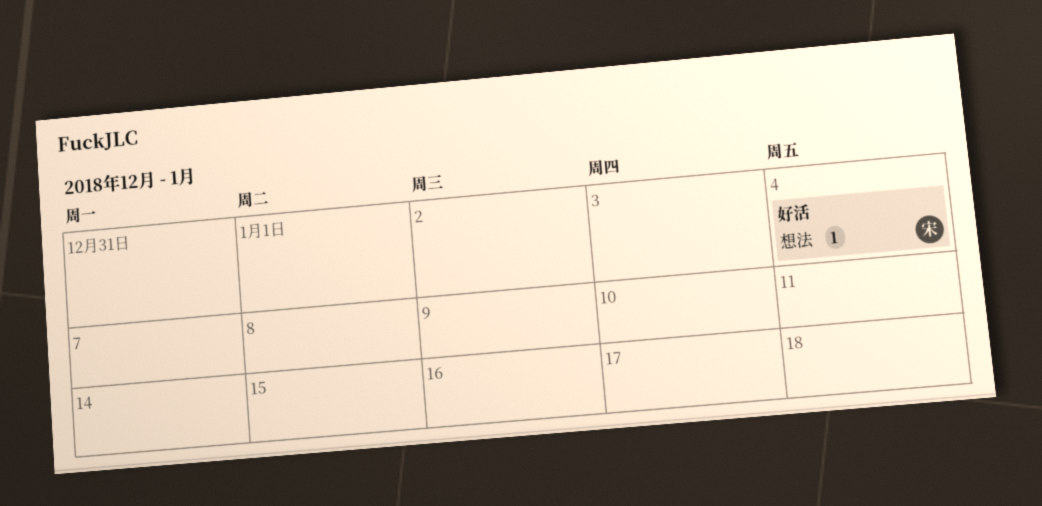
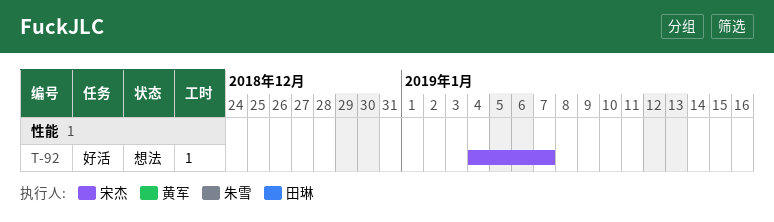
好活, due: Jan 4 -> Jan 7

